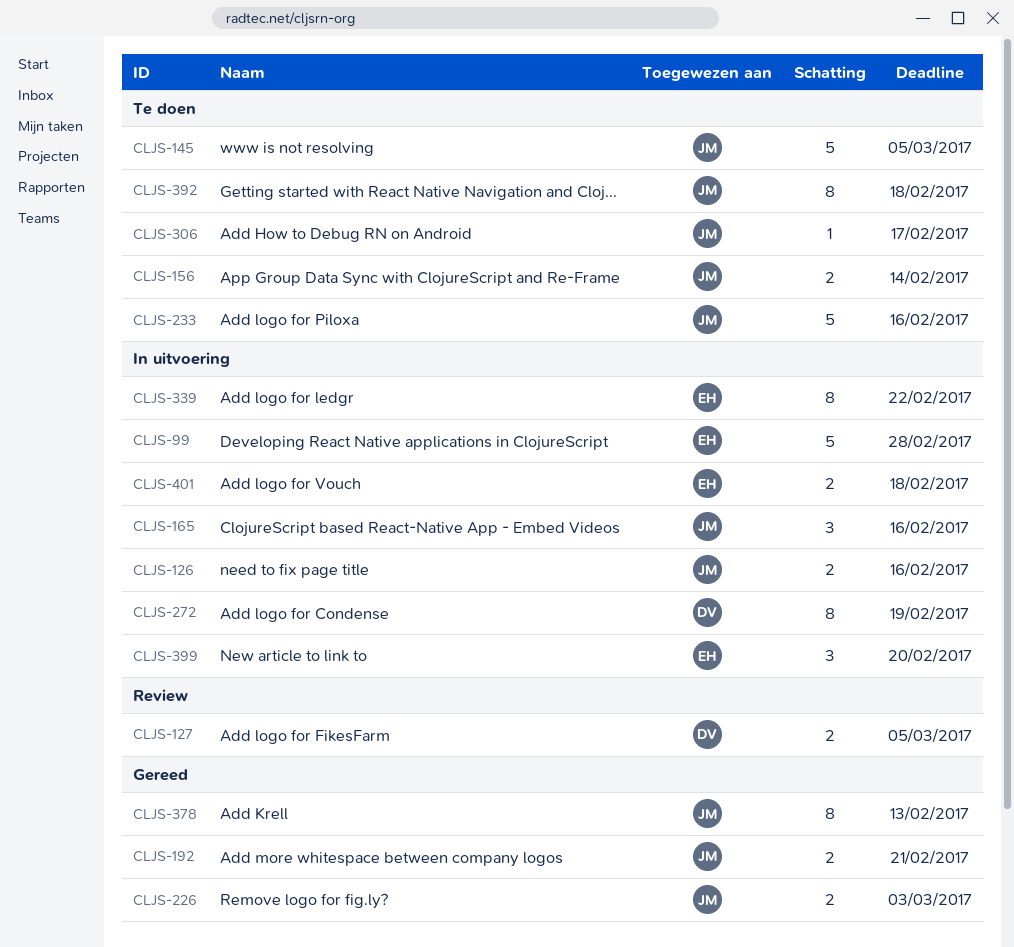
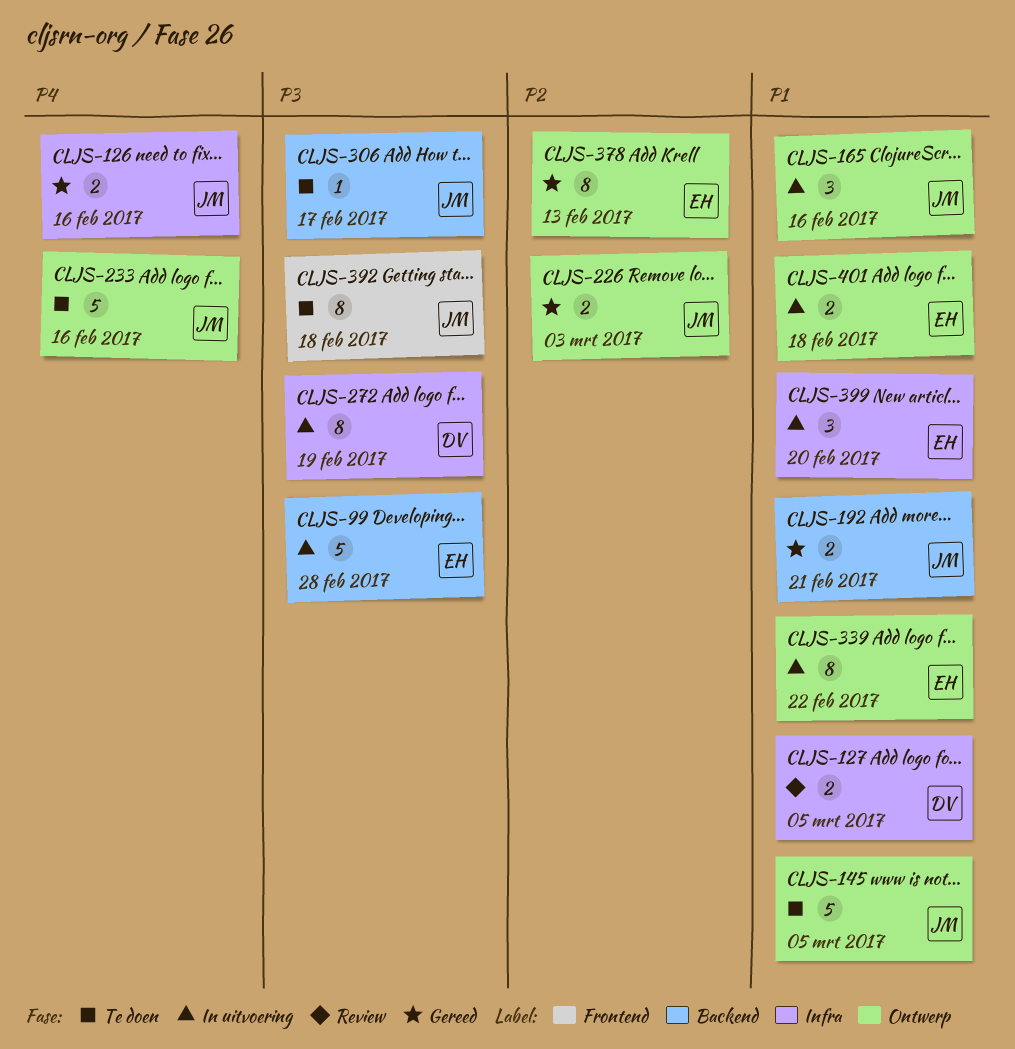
CLJS-126, status: In uitvoering -> Gereed
CLJS-156: present -> none
CLJS-378, owner: JM -> EH

